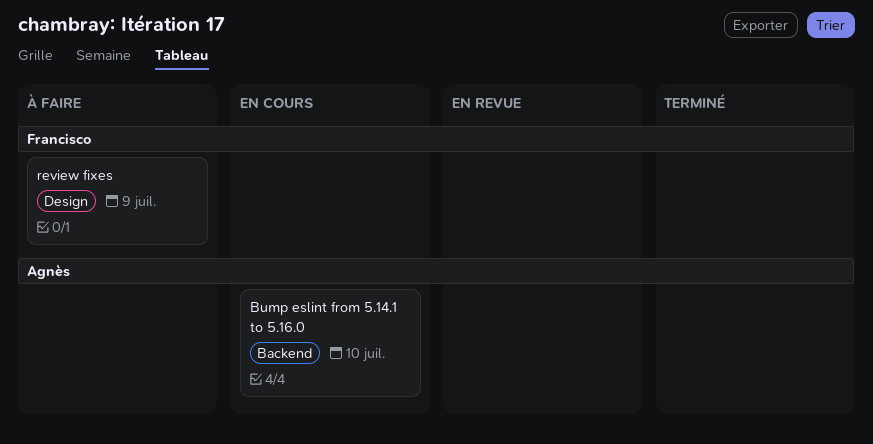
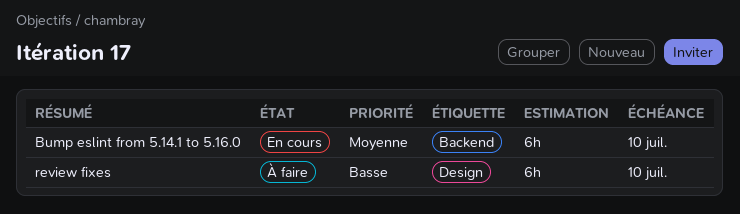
review fixes, due: Jul 9 -> Jul 10

